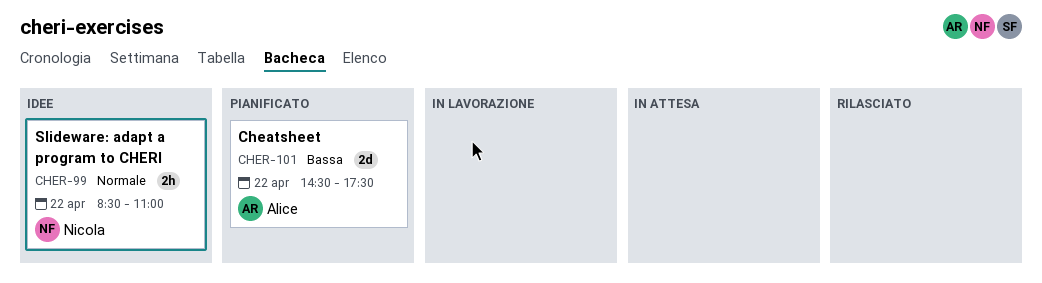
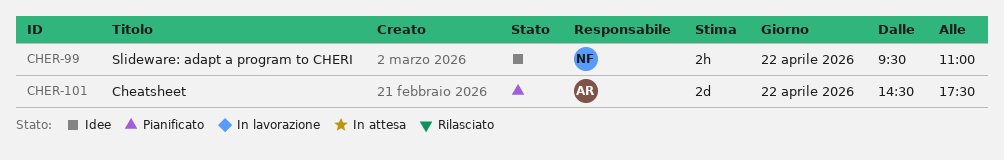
CHER-99, begins: 08:30 -> 09:30

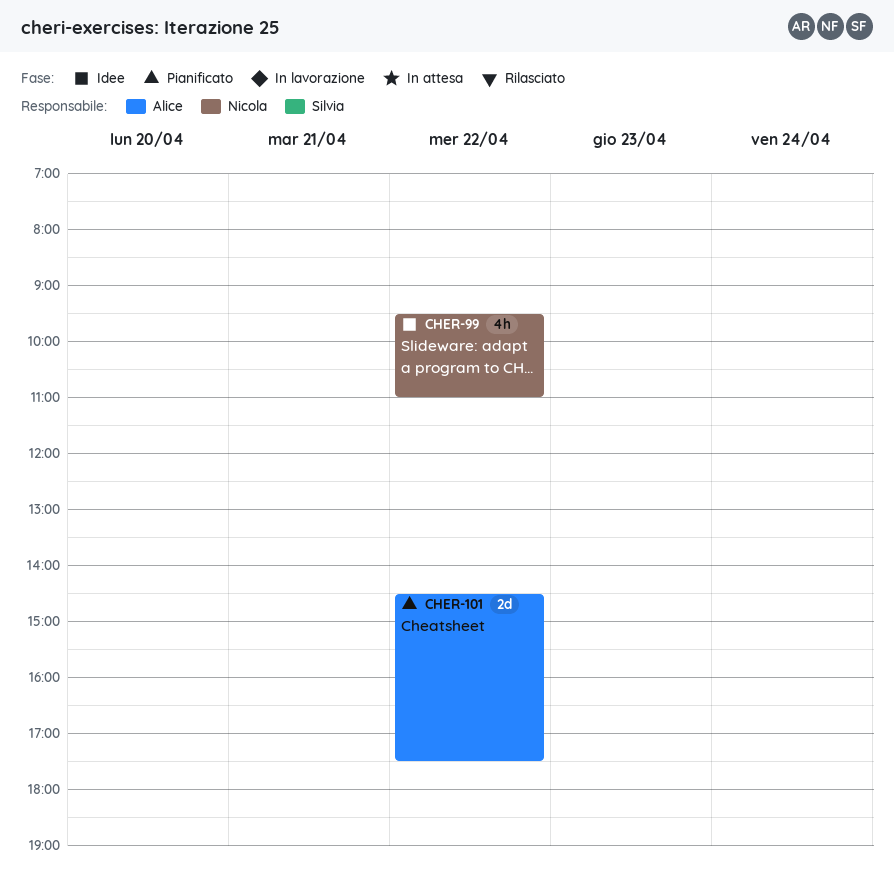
CHER-99, estimate: 2h -> 4h

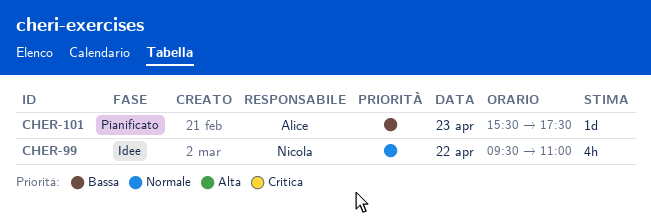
CHER-101, estimate: 2d -> 1d
CHER-101, day: Apr 22 -> Apr 23
CHER-101, begins: 14:30 -> 15:30

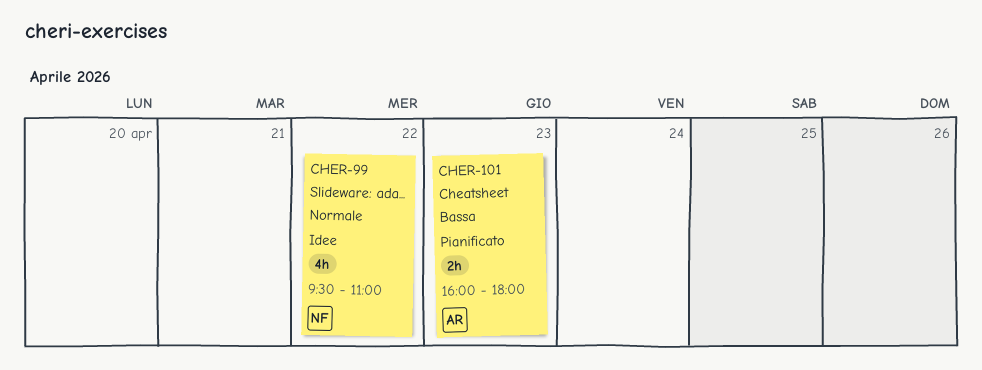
CHER-101, estimate: 1d -> 2h
CHER-101, begins: 15:30 -> 16:00
CHER-101, ends: 17:30 -> 18:00

